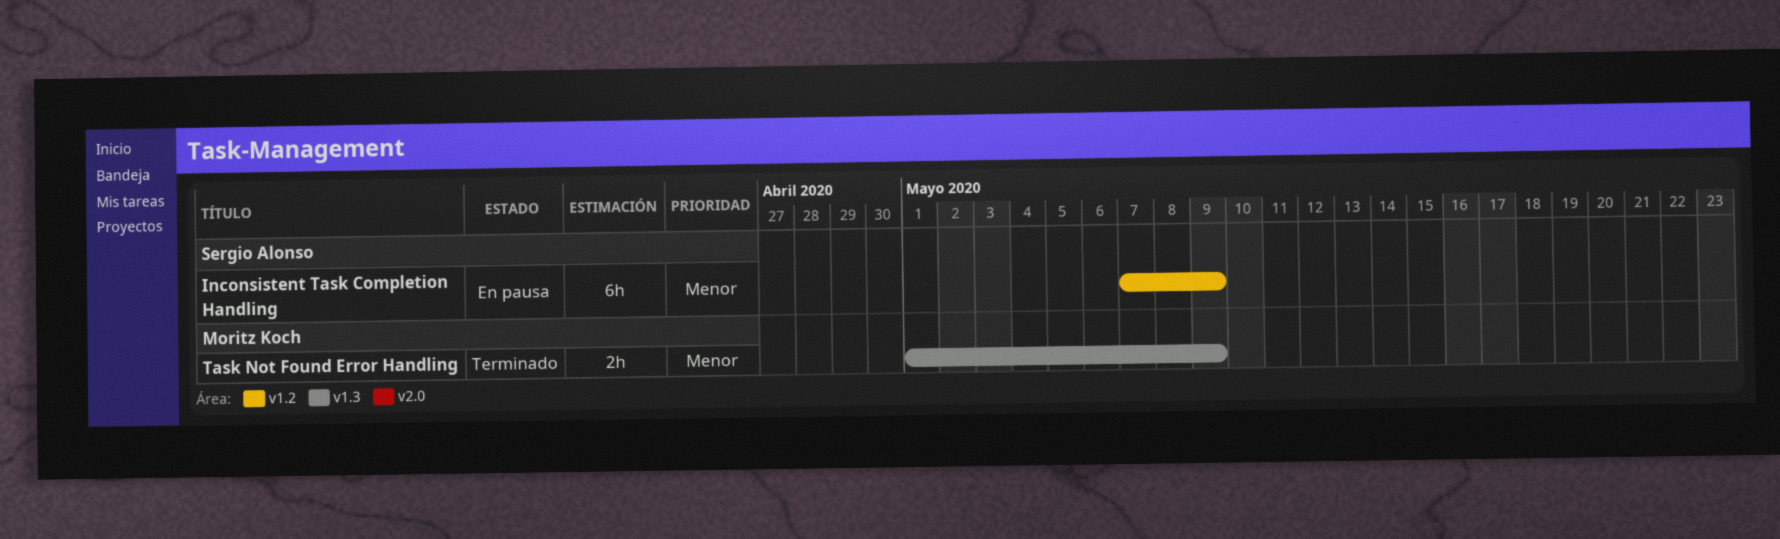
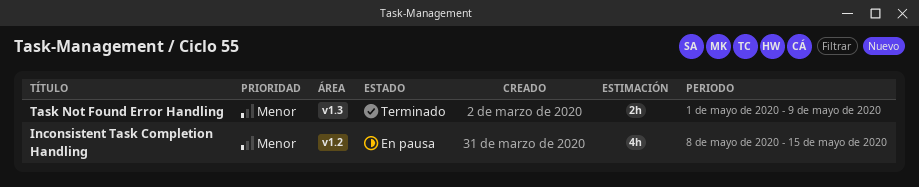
Inconsistent Task Completion Handling, estimate: 6h -> 4h
Inconsistent Task Completion Handling, start: May 7 -> May 8
Inconsistent Task Completion Handling, due: May 9 -> May 15

